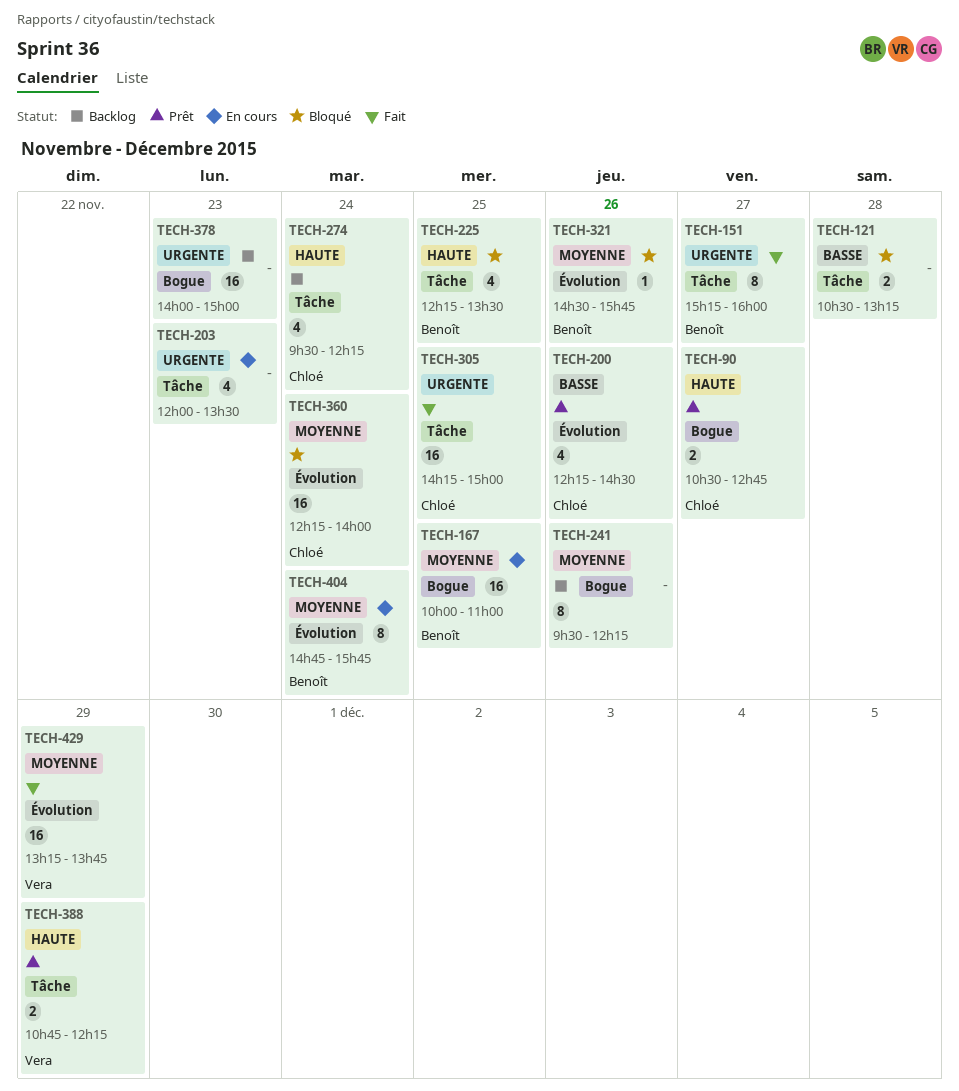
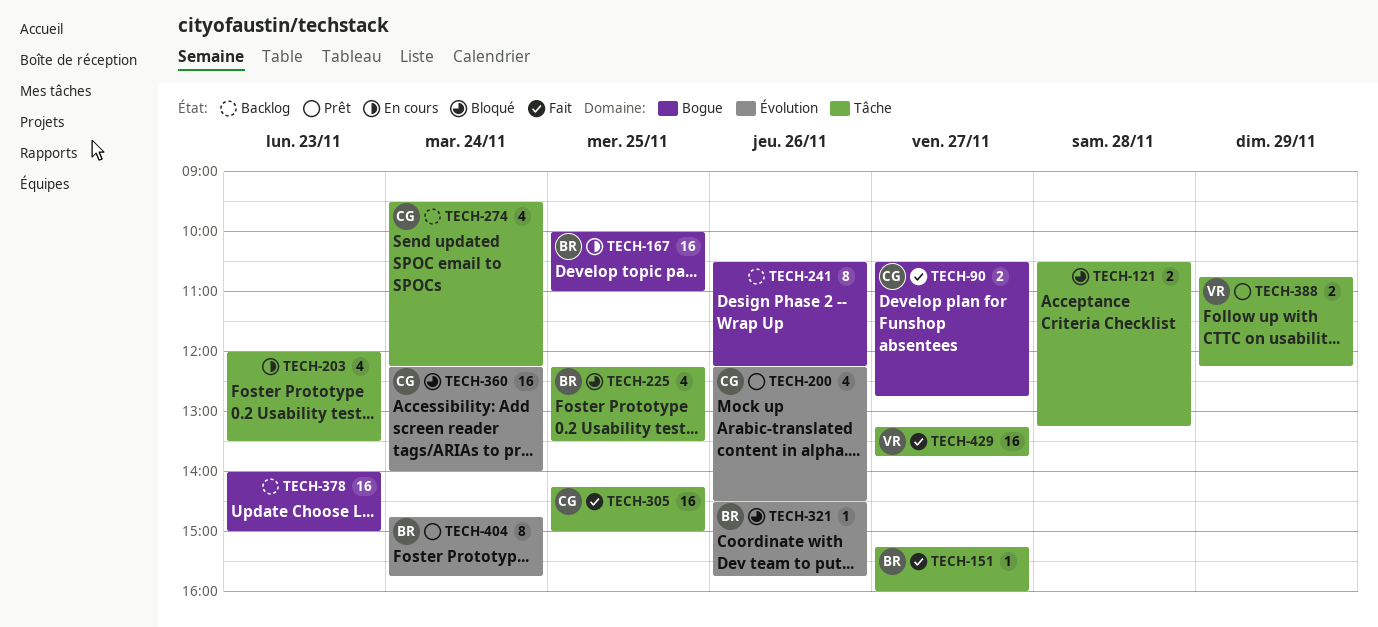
TECH-90, status: Prêt -> Fait
TECH-151, estimate: 8 -> 1
TECH-241, begins: 09:30 -> 10:30
TECH-404, status: En cours -> Prêt
TECH-429, label: Évolution -> Tâche
TECH-429, day: Nov 29 -> Nov 27

